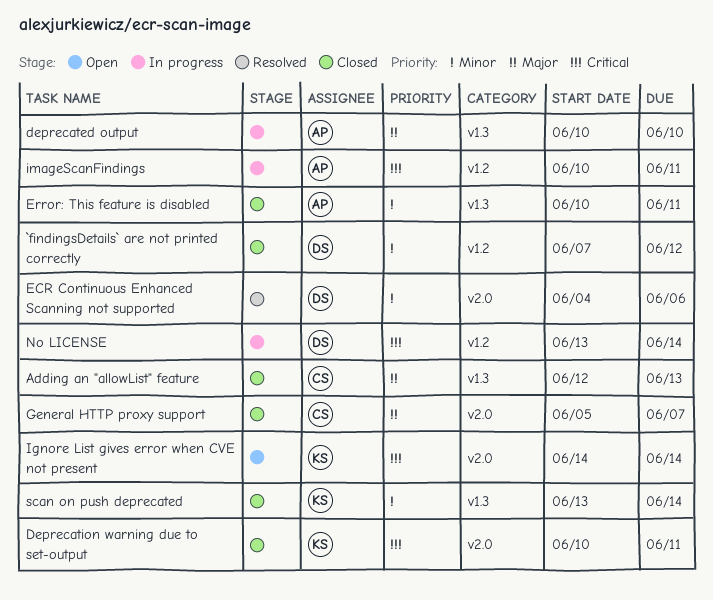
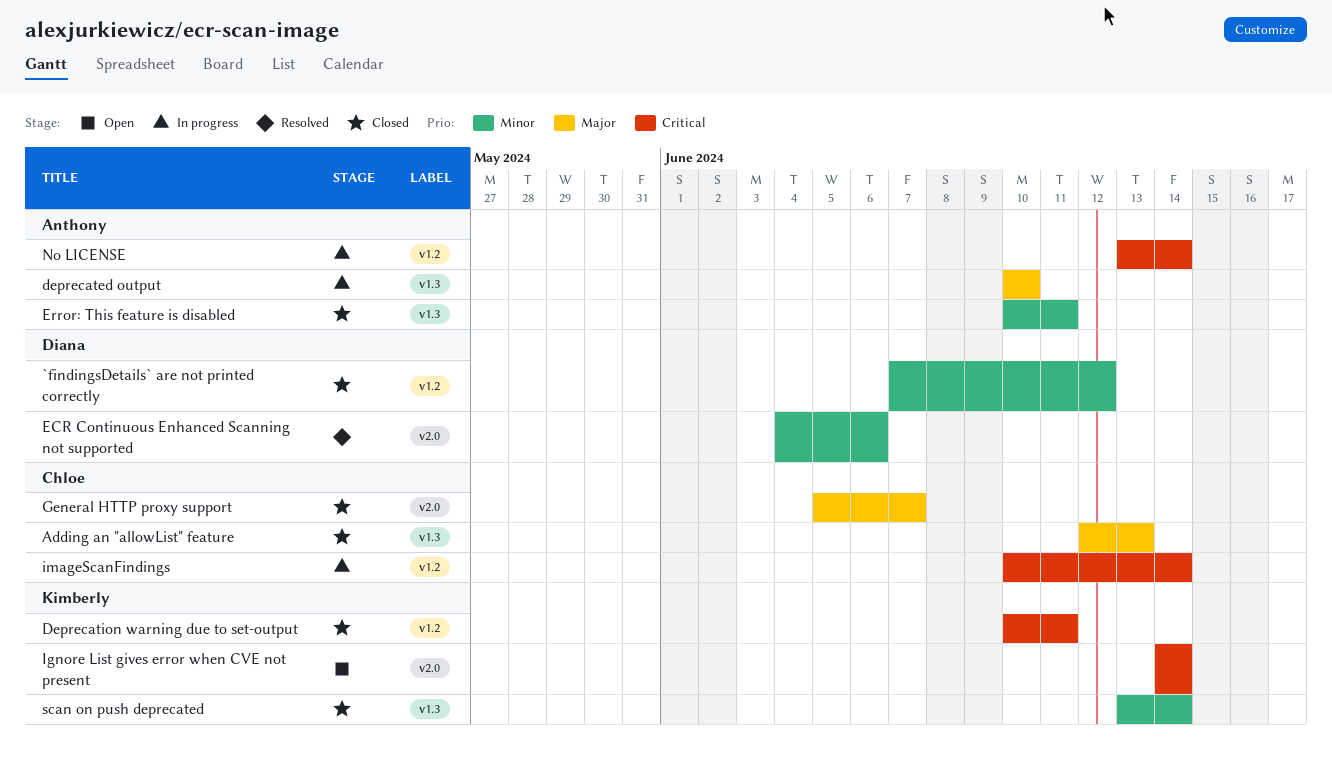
Deprecation warning due to set-output, label: v2.0 -> v1.2
imageScanFindings, owner: Anthony -> Chloe
imageScanFindings, due: Jun 11 -> Jun 14
No LICENSE, owner: Diana -> Anthony

